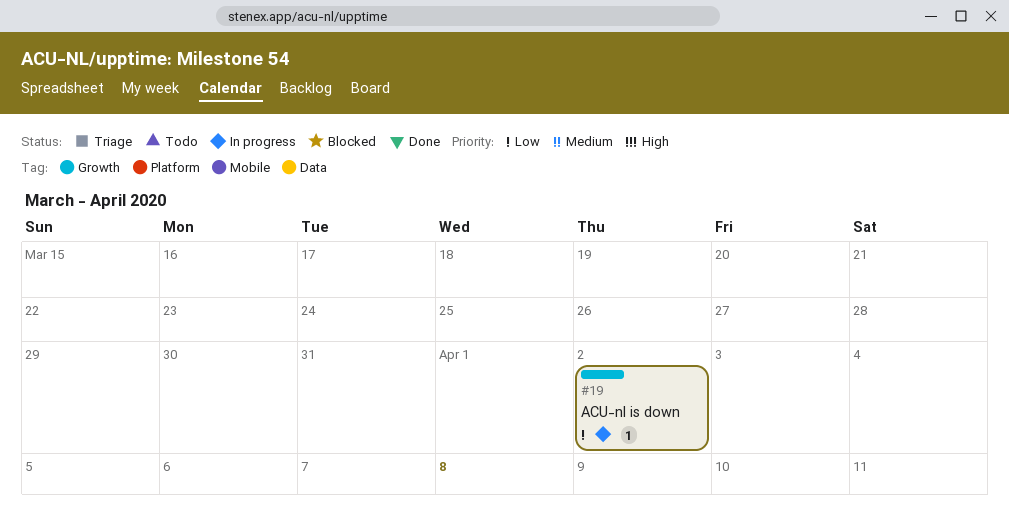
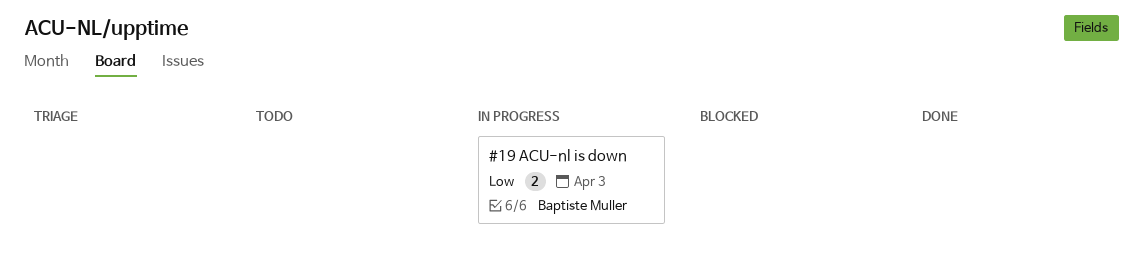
#19, estimate: 1 -> 2
#19, due: Apr 2 -> Apr 3

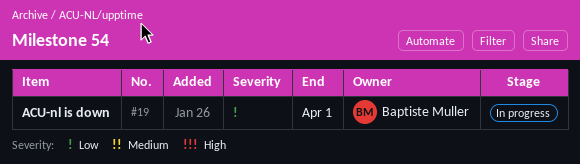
#19, due: Apr 3 -> Apr 1

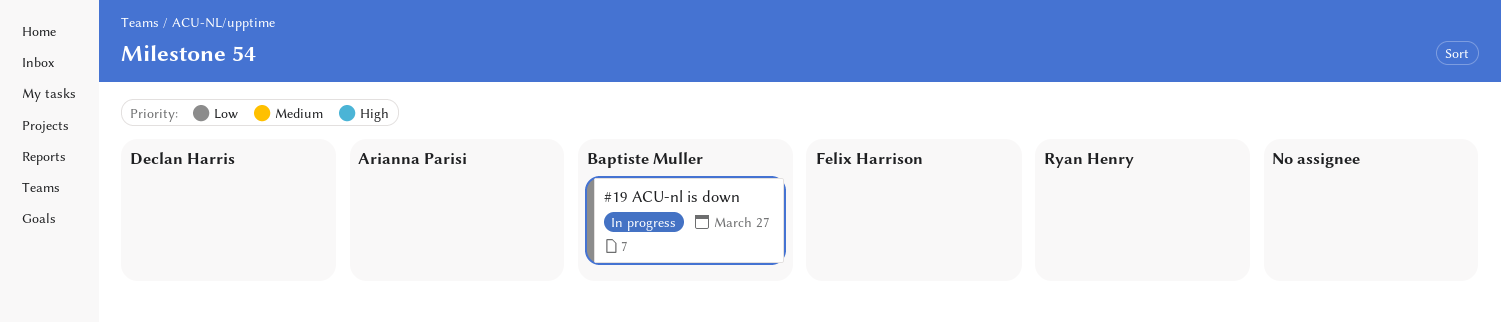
#19, due: Apr 1 -> Mar 27

